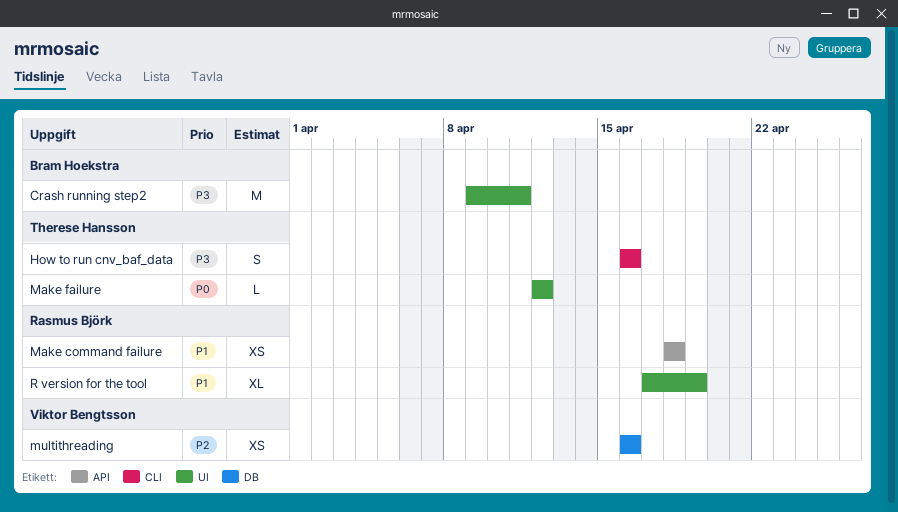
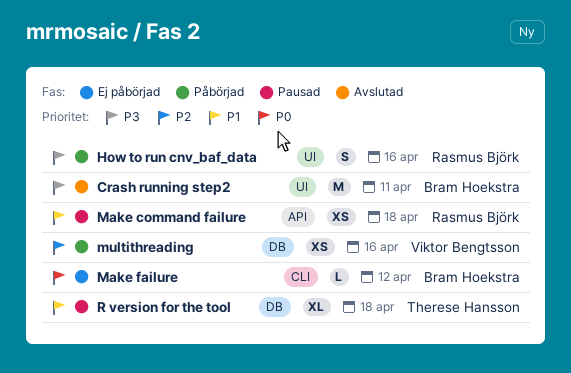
How to run cnv_baf_data, owner: Therese Hansson -> Rasmus Björk
How to run cnv_baf_data, label: CLI -> UI
Make failure, owner: Therese Hansson -> Bram Hoekstra
Make failure, label: UI -> CLI
R version for the tool, owner: Rasmus Björk -> Therese Hansson
R version for the tool, label: UI -> DB
R version for the tool, due: Apr 19 -> Apr 18

